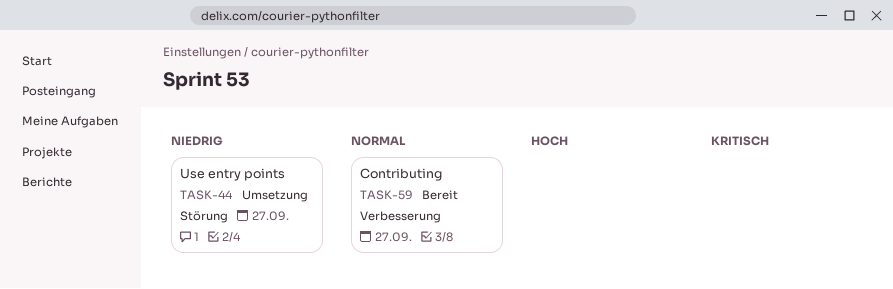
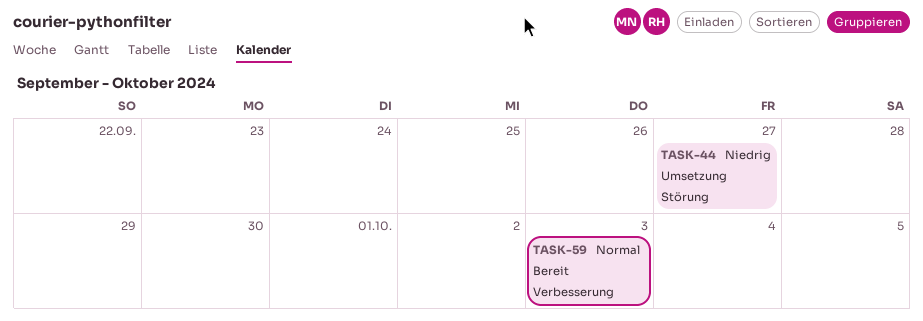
TASK-59, due: Sep 27 -> Oct 3

